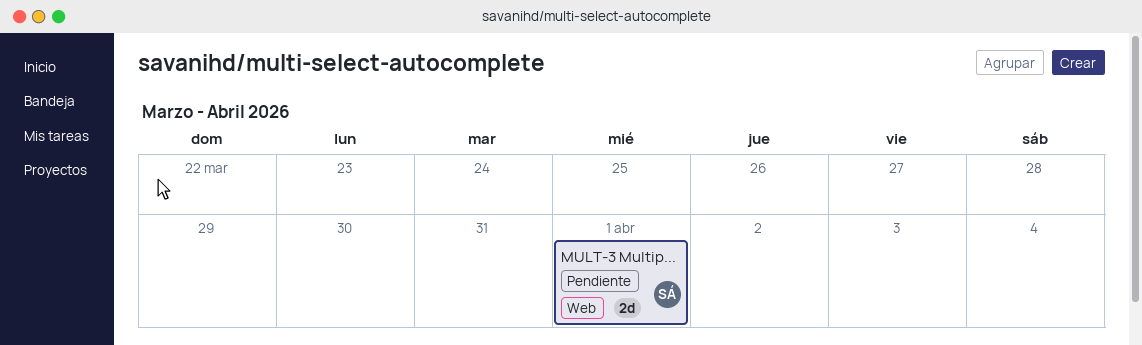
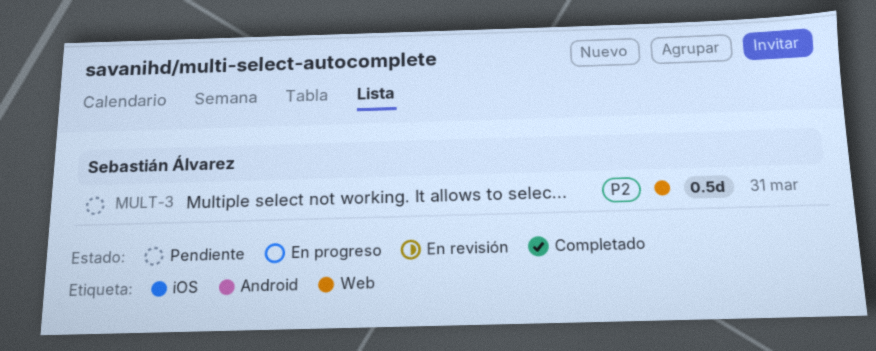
MULT-3, estimate: 2d -> 0.5d
MULT-3, due: Apr 1 -> Mar 31

